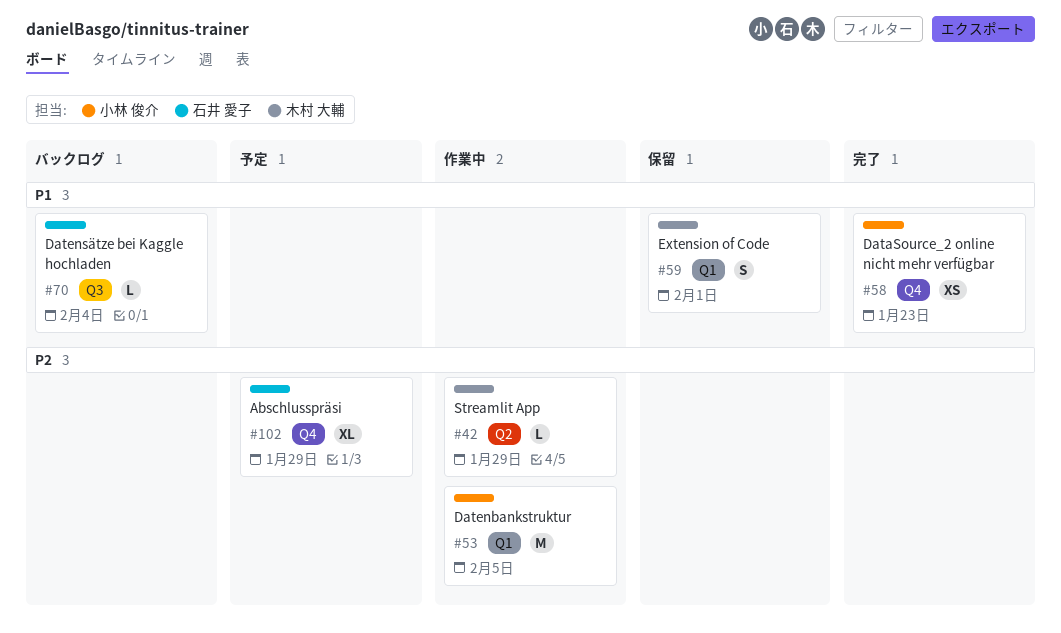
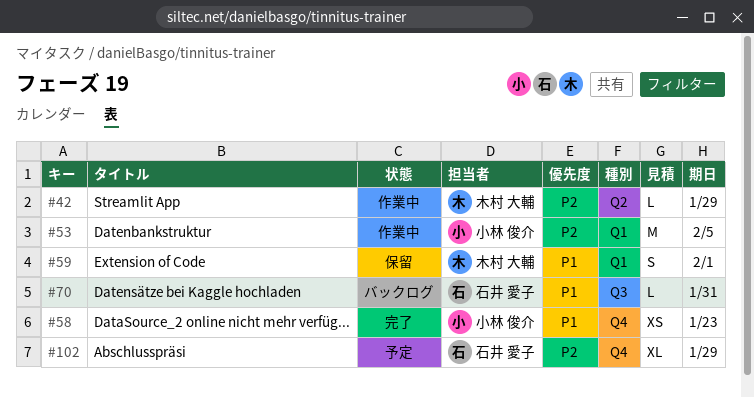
#70, due: Feb 4 -> Jan 31

